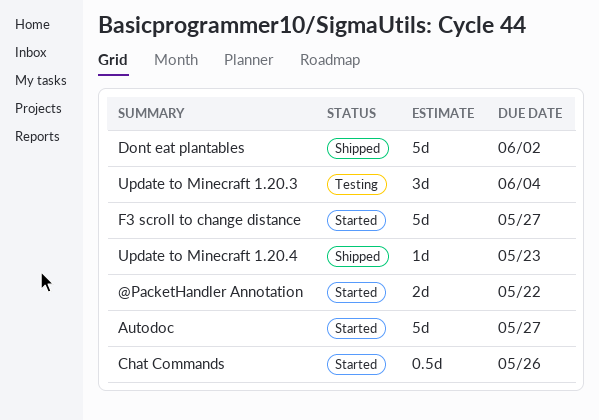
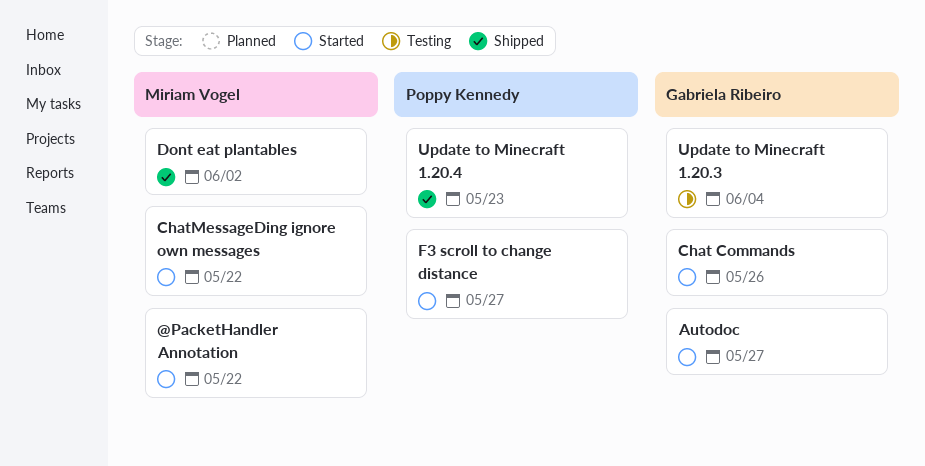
ChatMessageDing ignore own messages: none -> present

